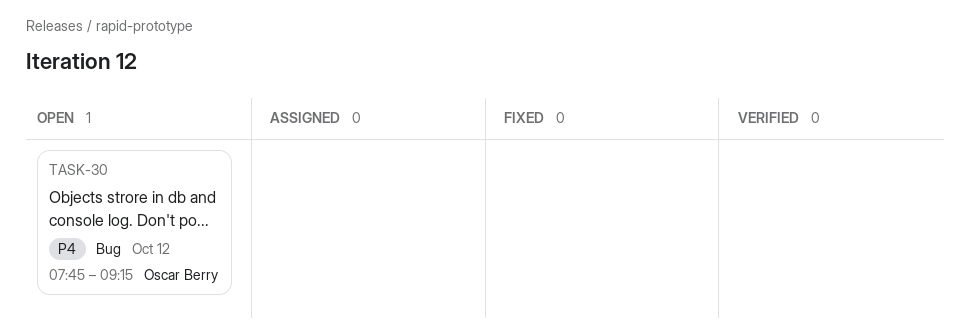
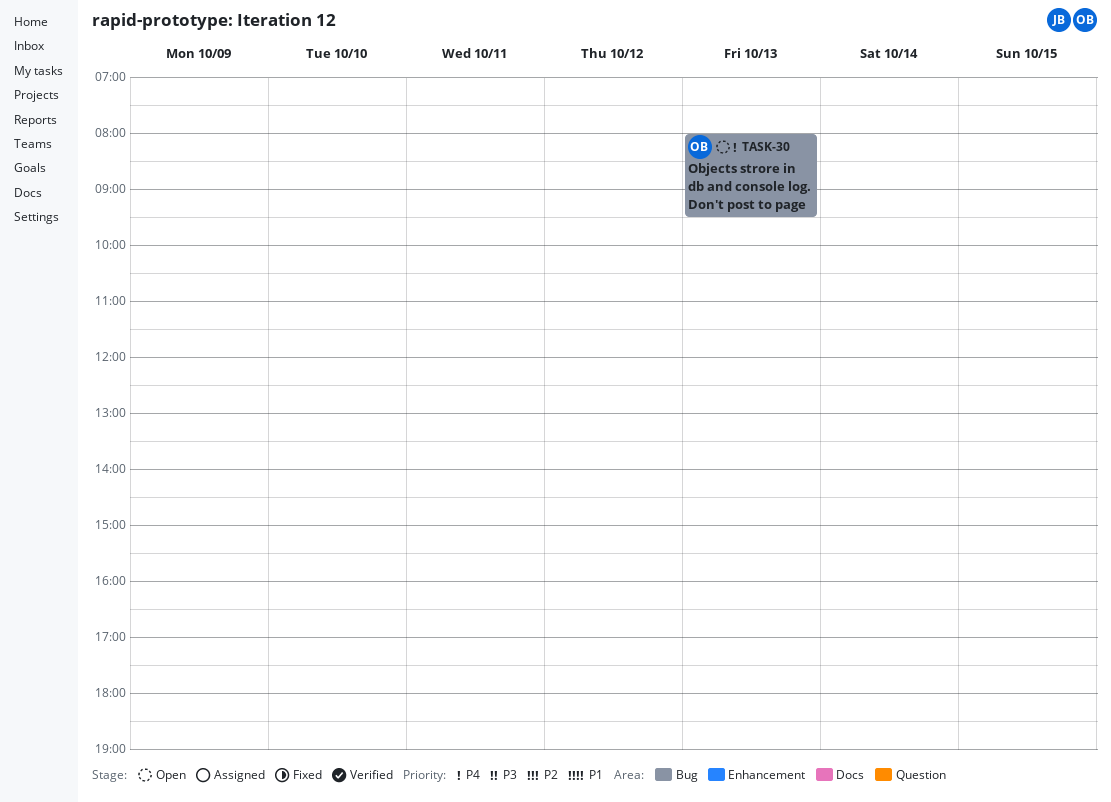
TASK-30, day: Oct 12 -> Oct 13
TASK-30, begins: 07:45 -> 08:00
TASK-30, ends: 09:15 -> 09:30

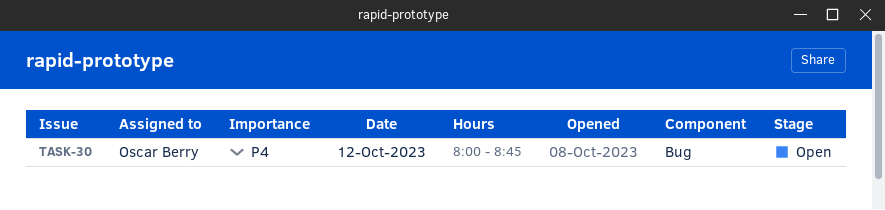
TASK-30, day: Oct 13 -> Oct 12
TASK-30, ends: 09:30 -> 08:45

